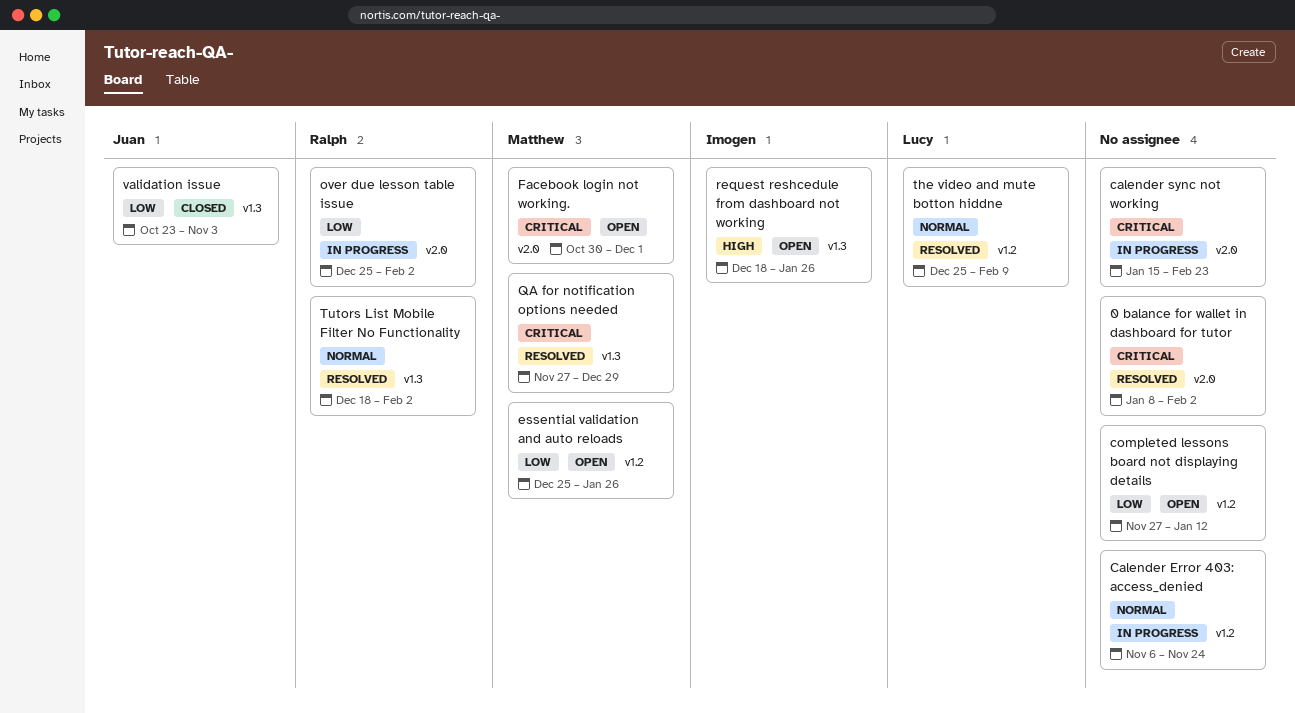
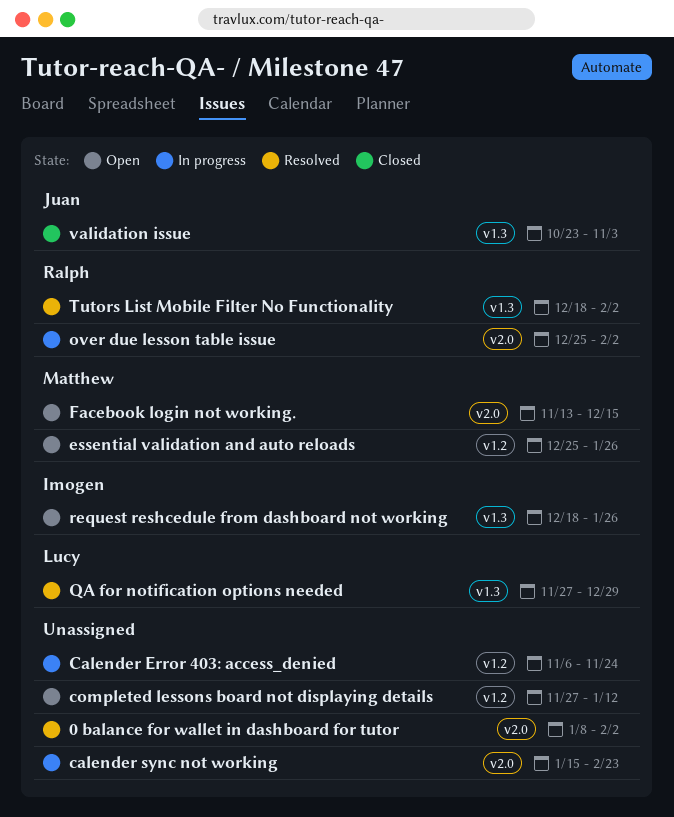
Facebook login not working., start: Oct 30 -> Nov 13
Facebook login not working., due: Dec 1 -> Dec 15
QA for notification options needed, owner: Matthew -> Lucy
the video and mute botton hiddne: present -> none

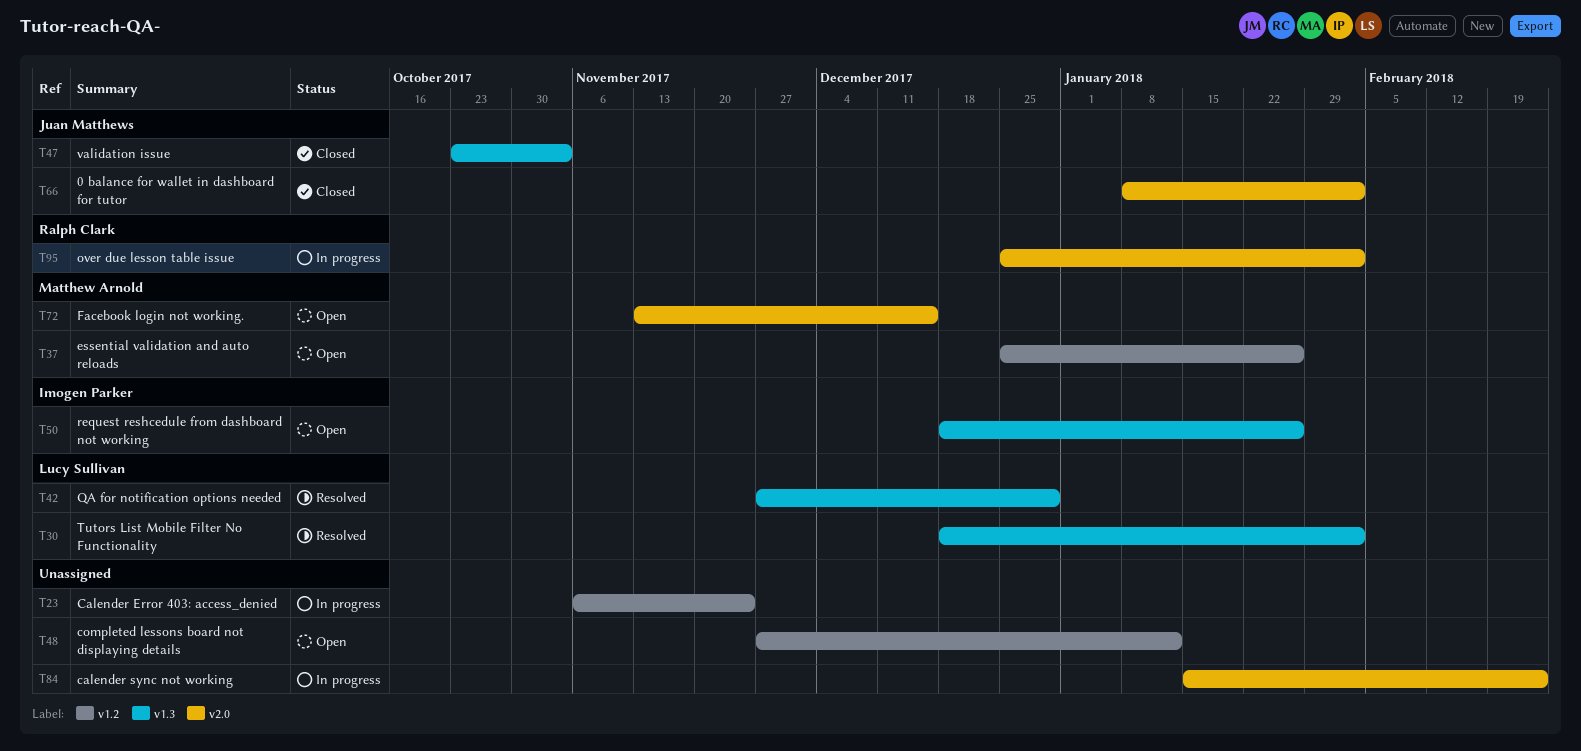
0 balance for wallet in dashboard for tutor, status: Resolved -> Closed
0 balance for wallet in dashboard for tutor, owner: none -> Juan Matthews
Tutors List Mobile Filter No Functionality, owner: Ralph Clark -> Lucy Sullivan

